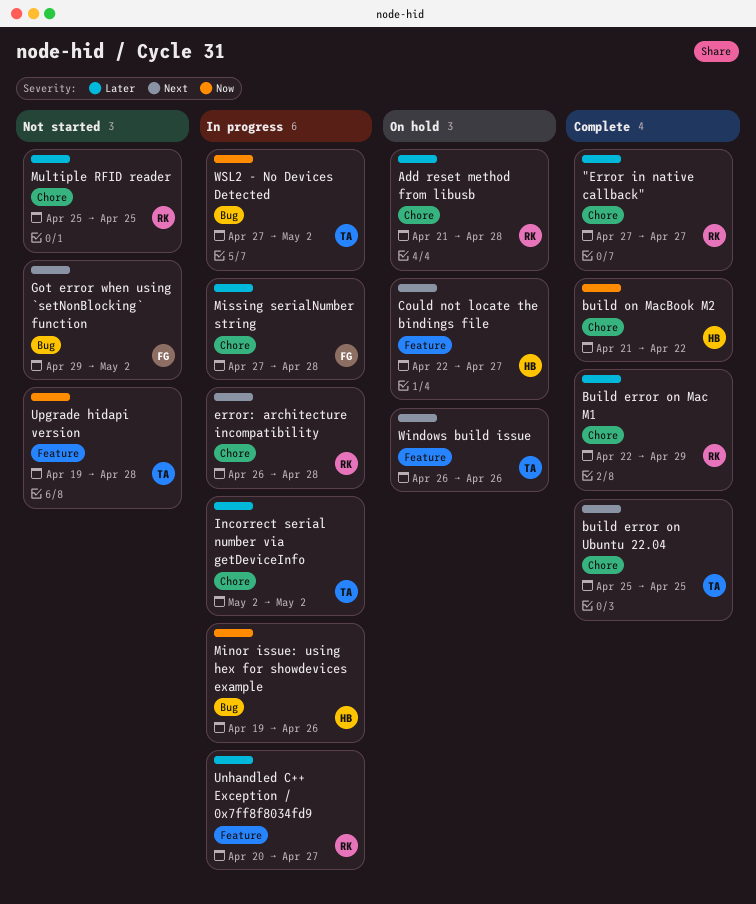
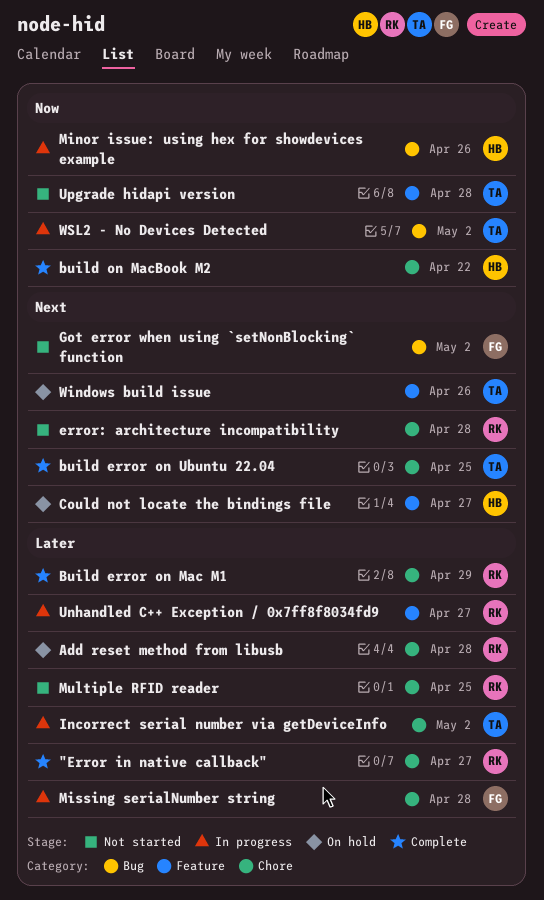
error: architecture incompatibility, status: In progress -> Not started

